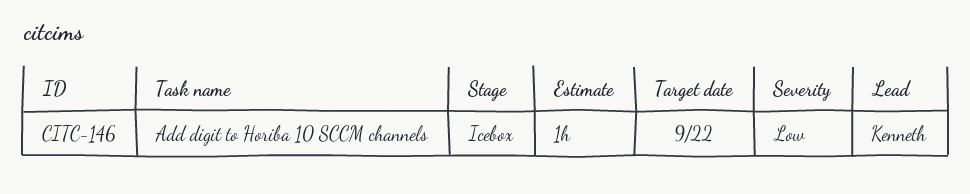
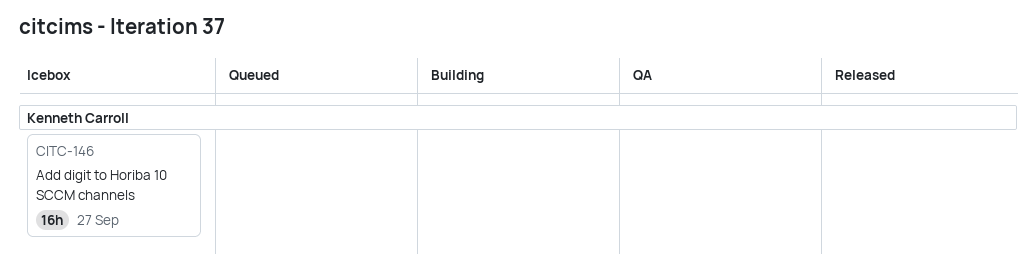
CITC-146, estimate: 1h -> 16h
CITC-146, due: Sep 22 -> Sep 27

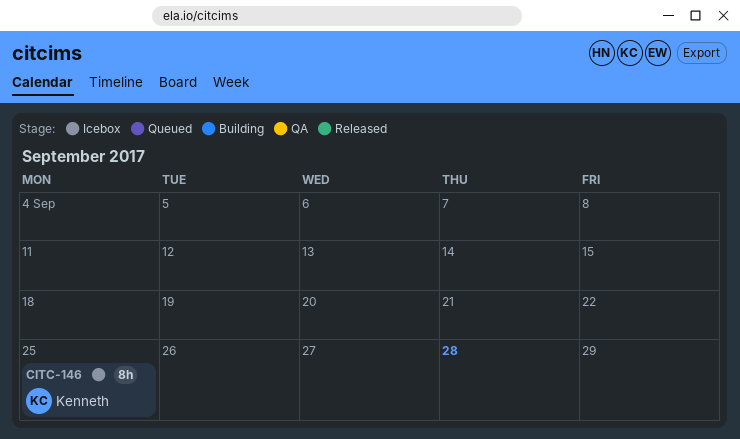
CITC-146, estimate: 16h -> 8h
CITC-146, due: Sep 27 -> Sep 25

